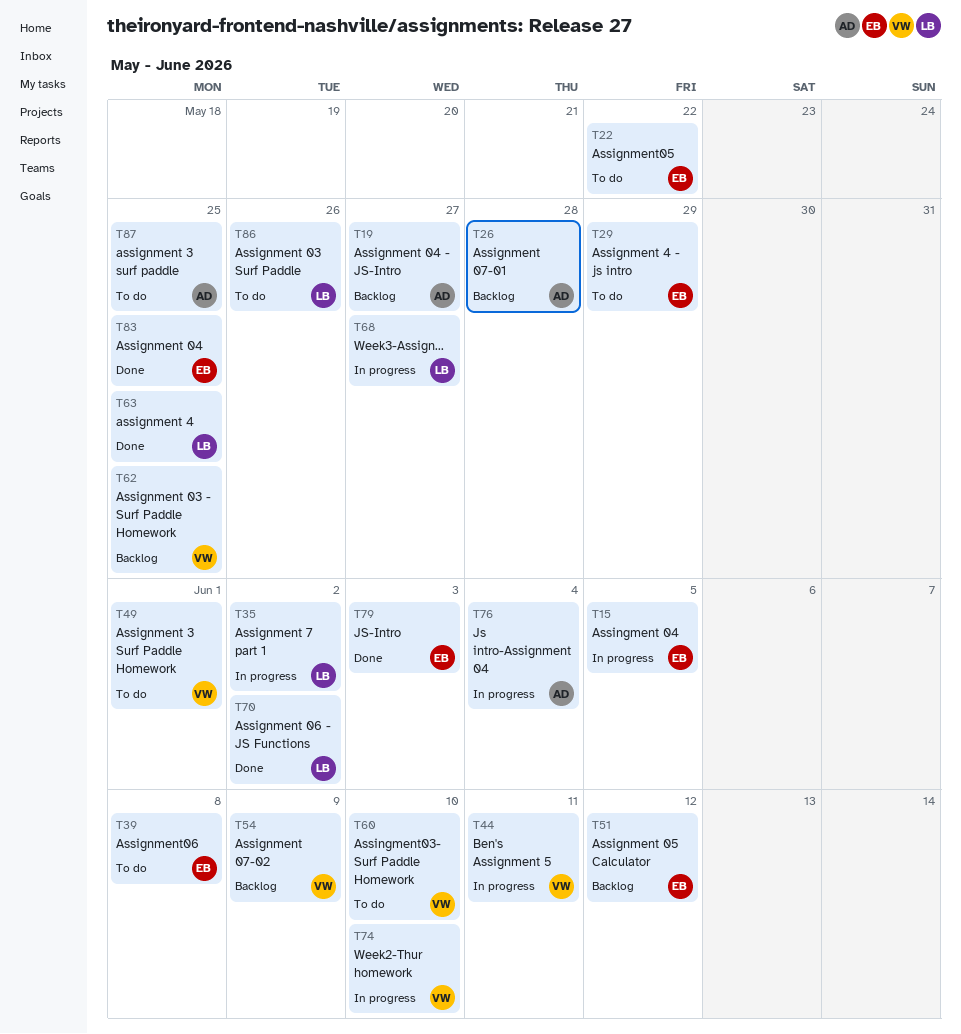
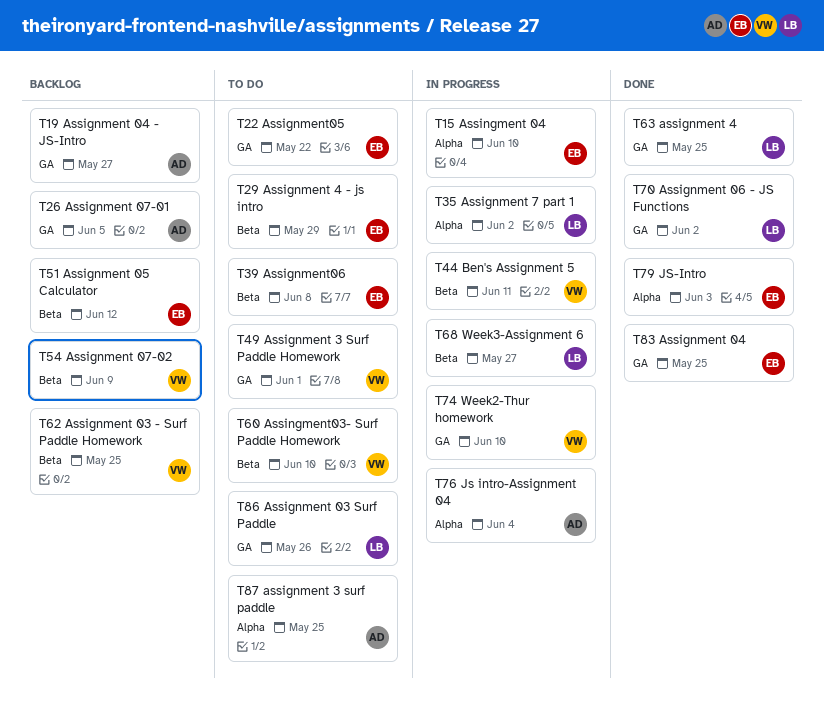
T15, due: Jun 5 -> Jun 10
T26, due: May 28 -> Jun 5

